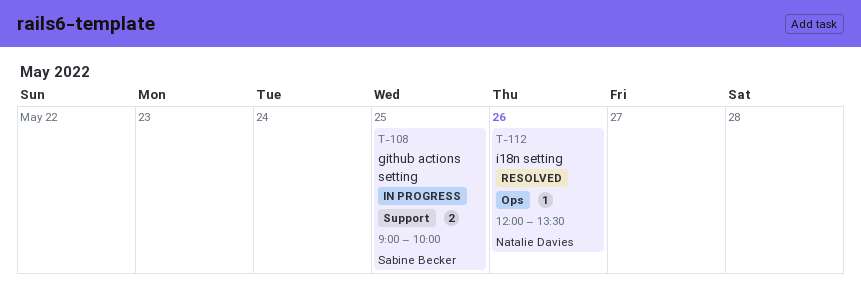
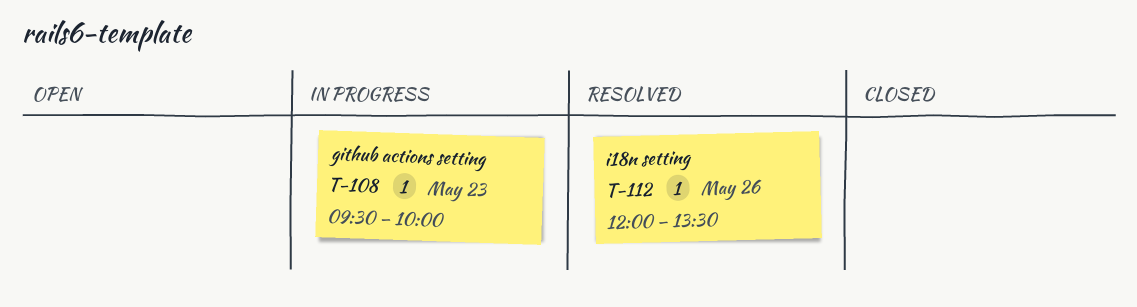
T-108, estimate: 2 -> 1
T-108, day: May 25 -> May 23
T-108, begins: 09:00 -> 09:30

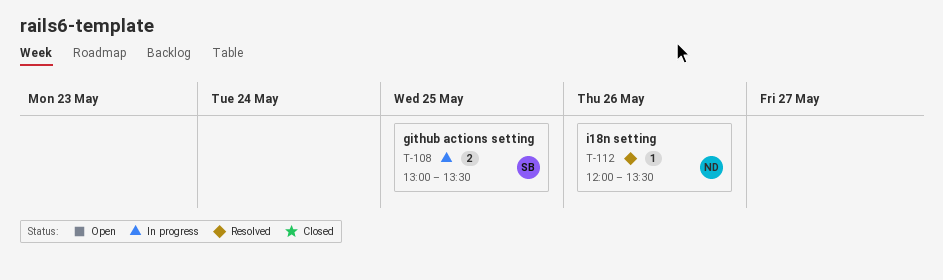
T-108, estimate: 1 -> 2
T-108, day: May 23 -> May 25
T-108, begins: 09:30 -> 13:00
T-108, ends: 10:00 -> 13:30

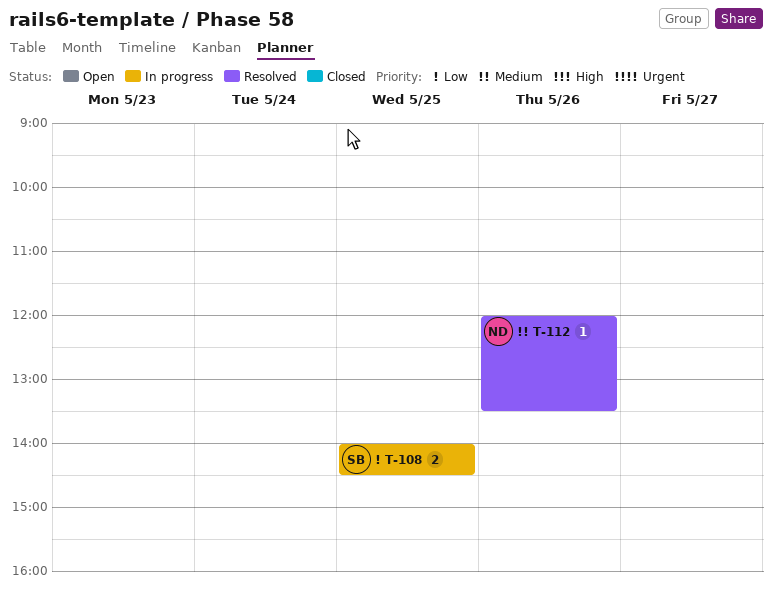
T-108, begins: 13:00 -> 14:00
T-108, ends: 13:30 -> 14:30

